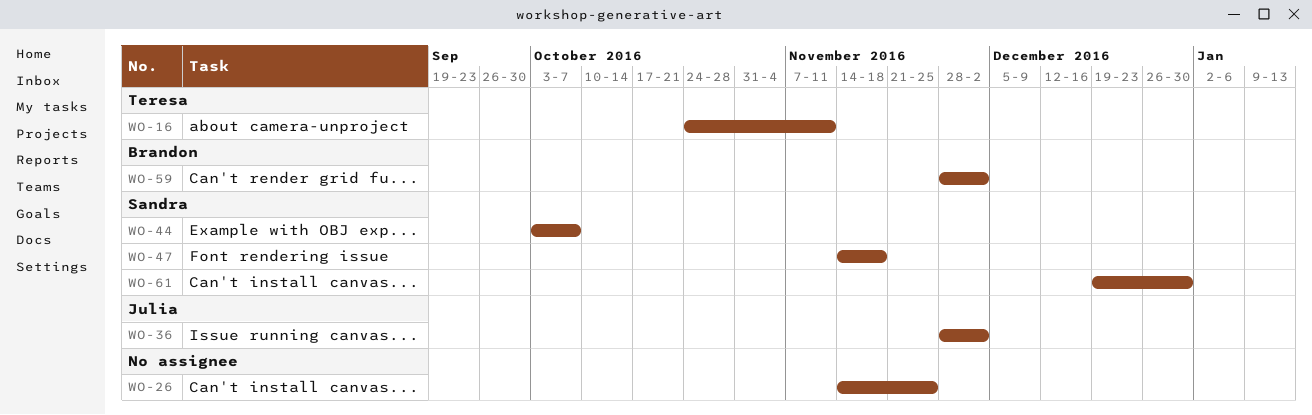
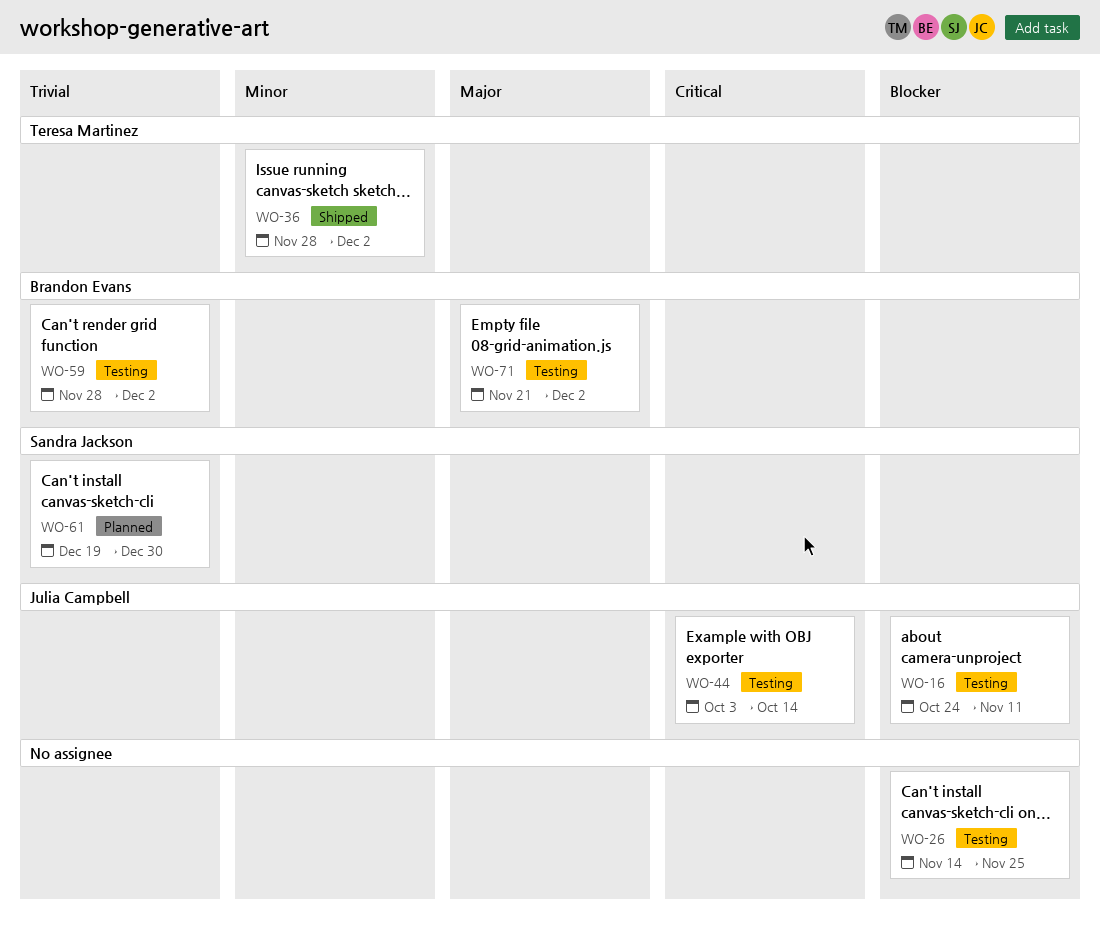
WO-16, owner: Teresa Martinez -> Julia Campbell
WO-36, owner: Julia Campbell -> Teresa Martinez
WO-44, owner: Sandra Jackson -> Julia Campbell
WO-44, due: Oct 7 -> Oct 14
WO-47: present -> none
WO-71: none -> present

